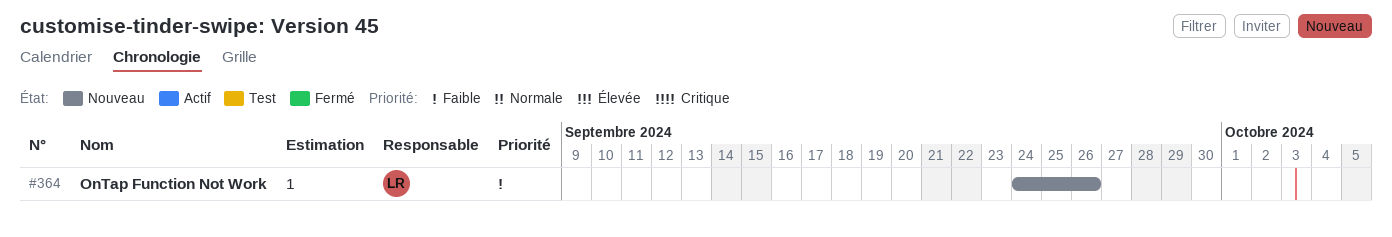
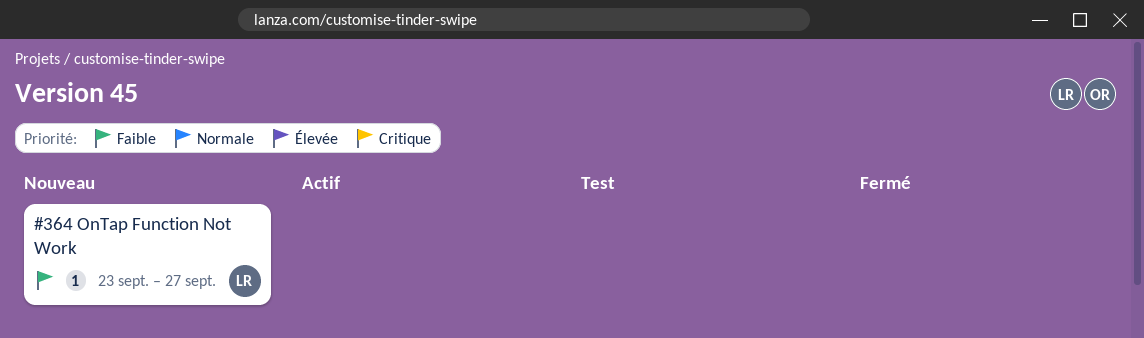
#364, start: Sep 24 -> Sep 23
#364, due: Sep 26 -> Sep 27

